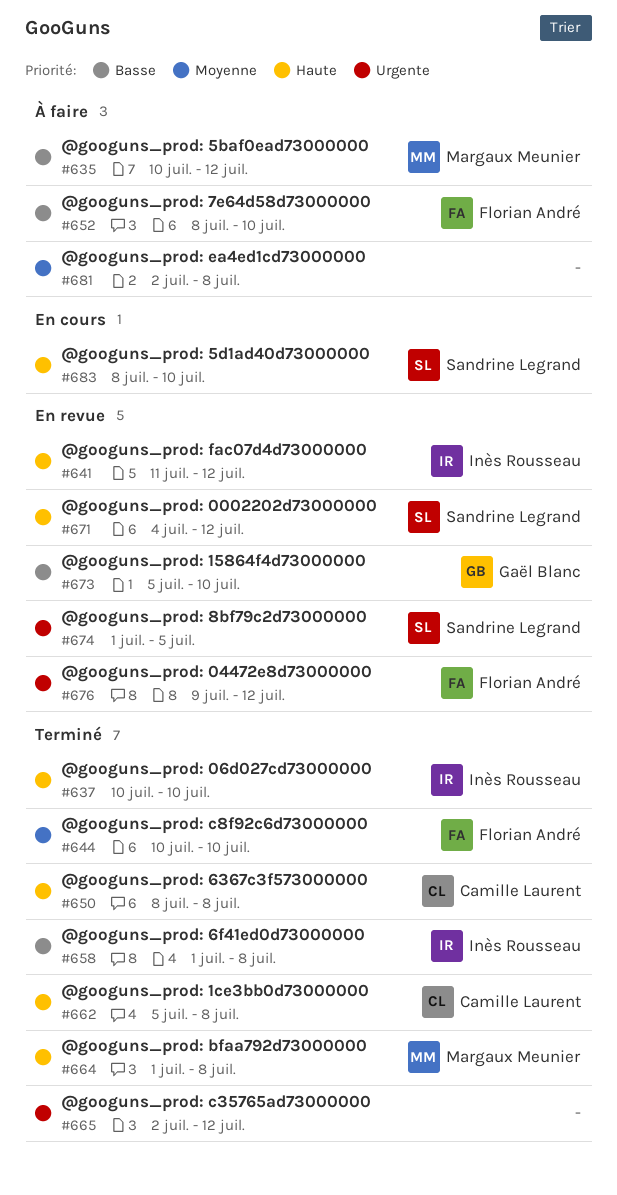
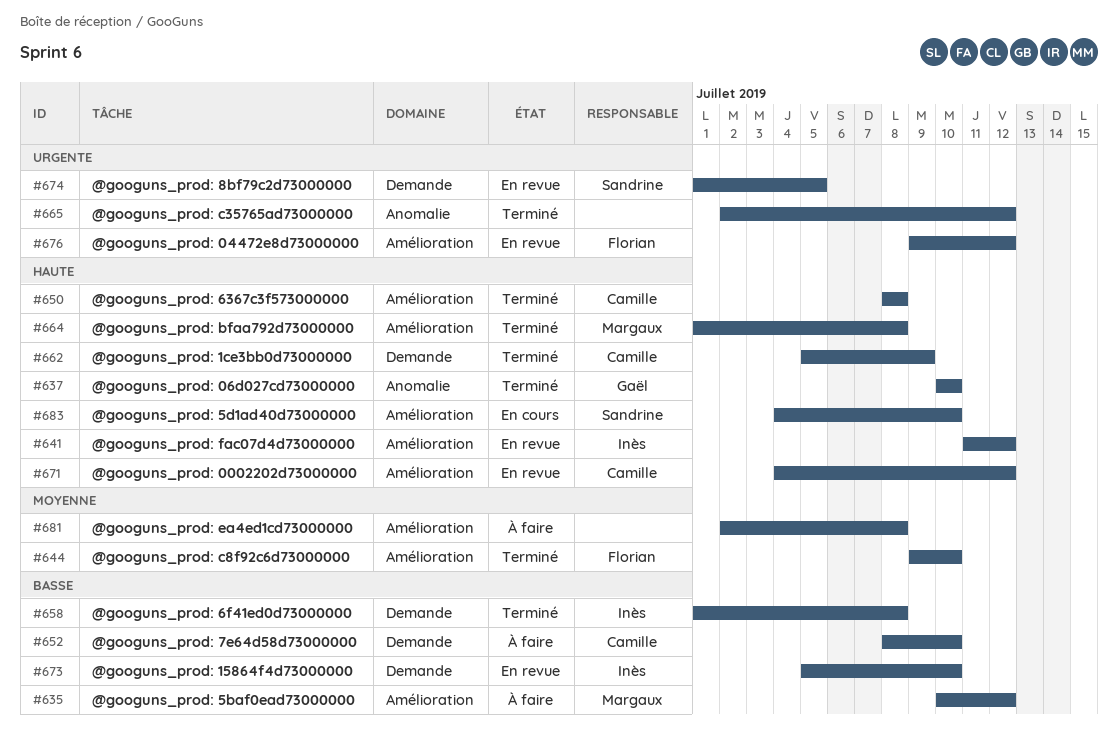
#637, owner: Inès Rousseau -> Gaël Blanc
#644, start: Jul 10 -> Jul 9
#652, owner: Florian André -> Camille Laurent
#662, due: Jul 8 -> Jul 9
#671, owner: Sandrine Legrand -> Camille Laurent
#673, owner: Gaël Blanc -> Inès Rousseau
#683, start: Jul 8 -> Jul 4

